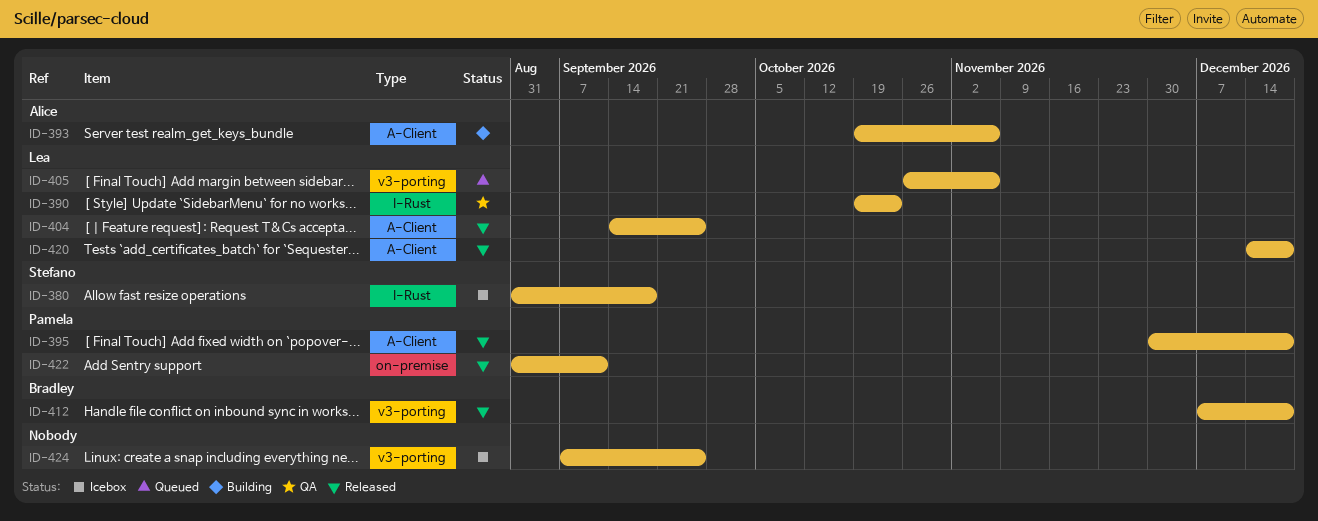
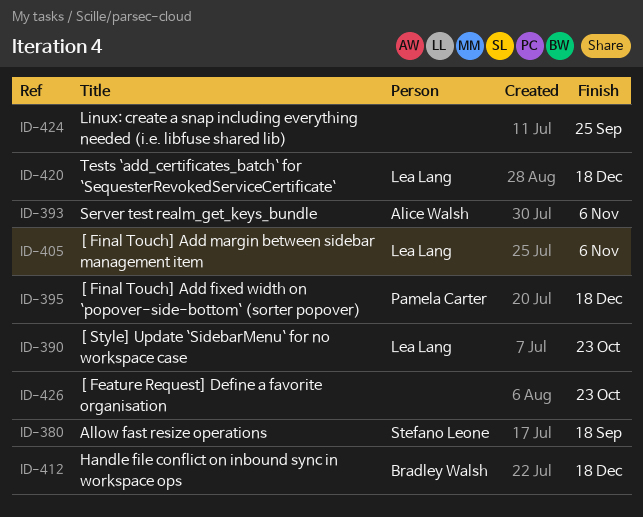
ID-404: present -> none
ID-422: present -> none
ID-426: none -> present

